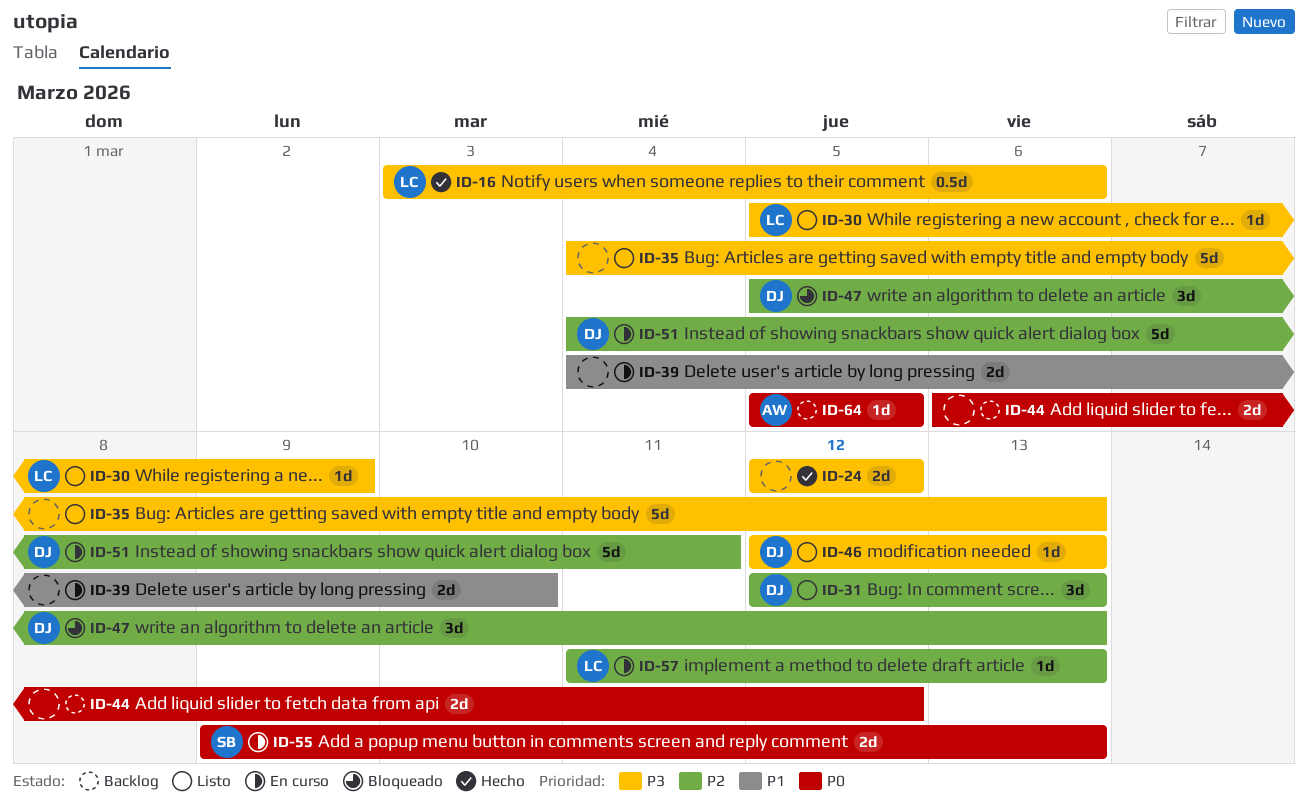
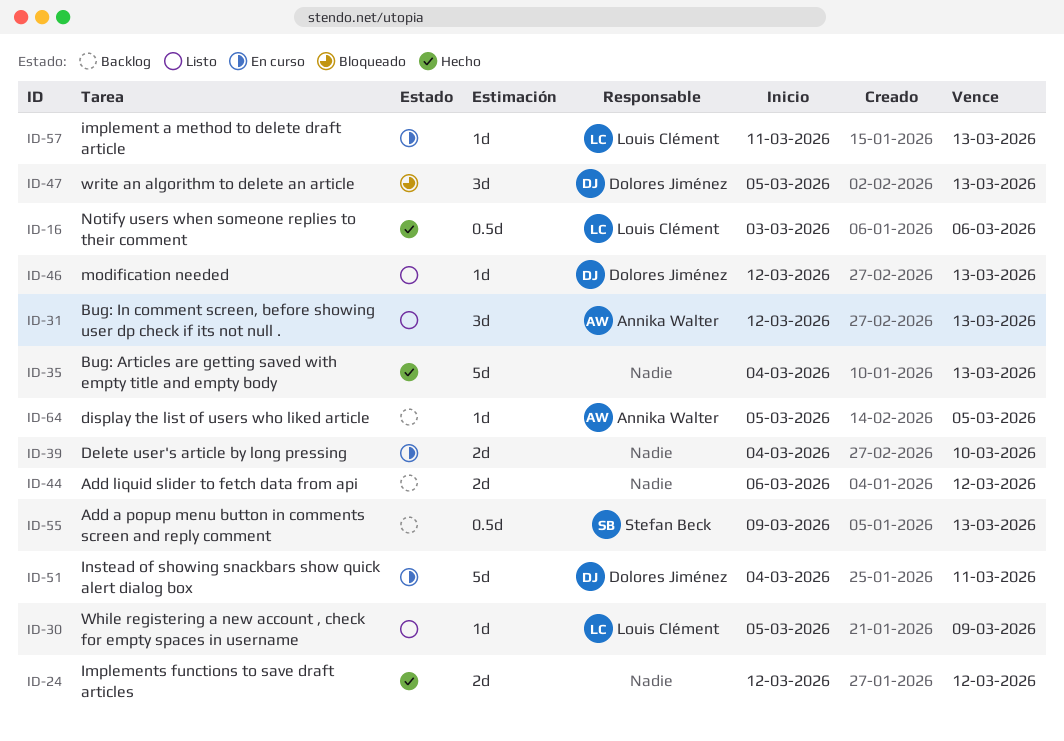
ID-31, owner: Dolores Jiménez -> Annika Walter
ID-35, status: Listo -> Hecho
ID-55, status: En curso -> Backlog
ID-55, estimate: 2d -> 0.5d

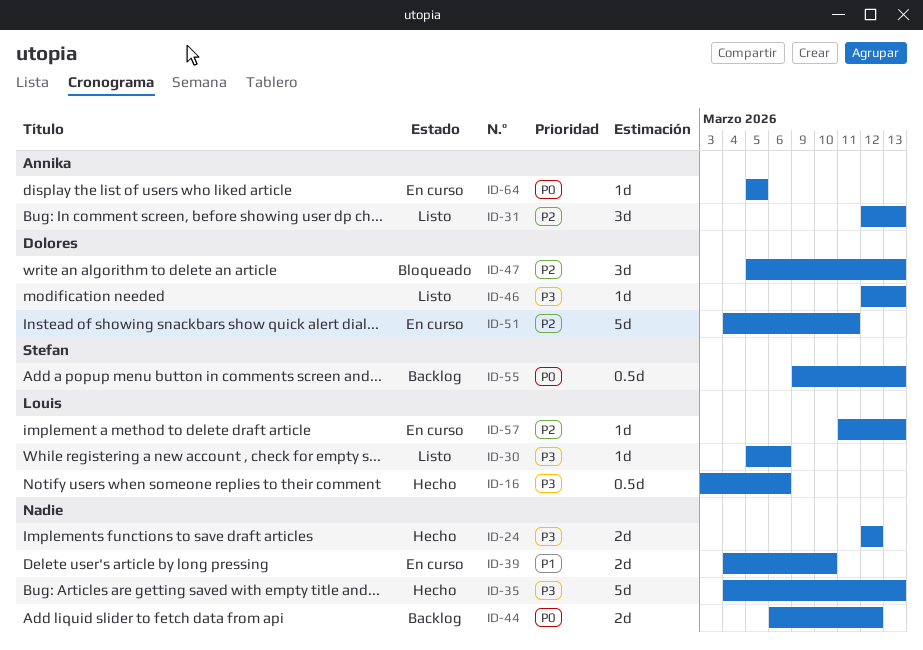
ID-30, due: Mar 9 -> Mar 6
ID-64, status: Backlog -> En curso

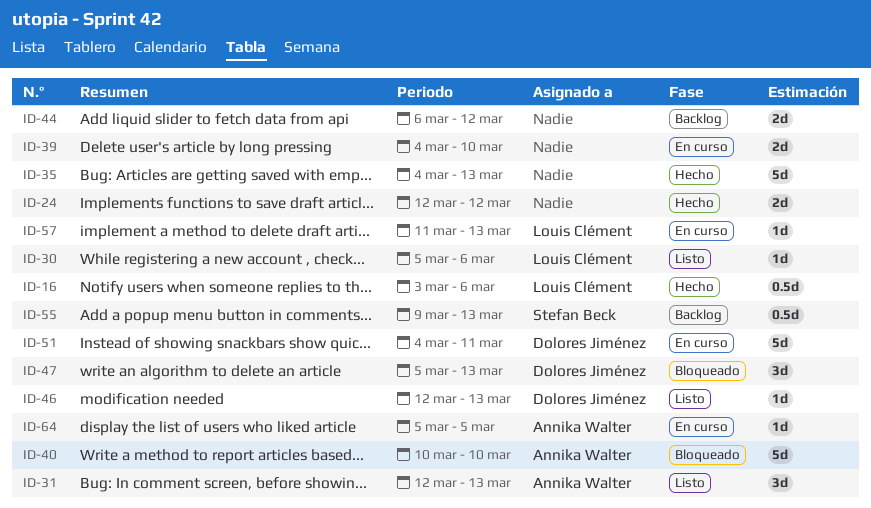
ID-40: none -> present

